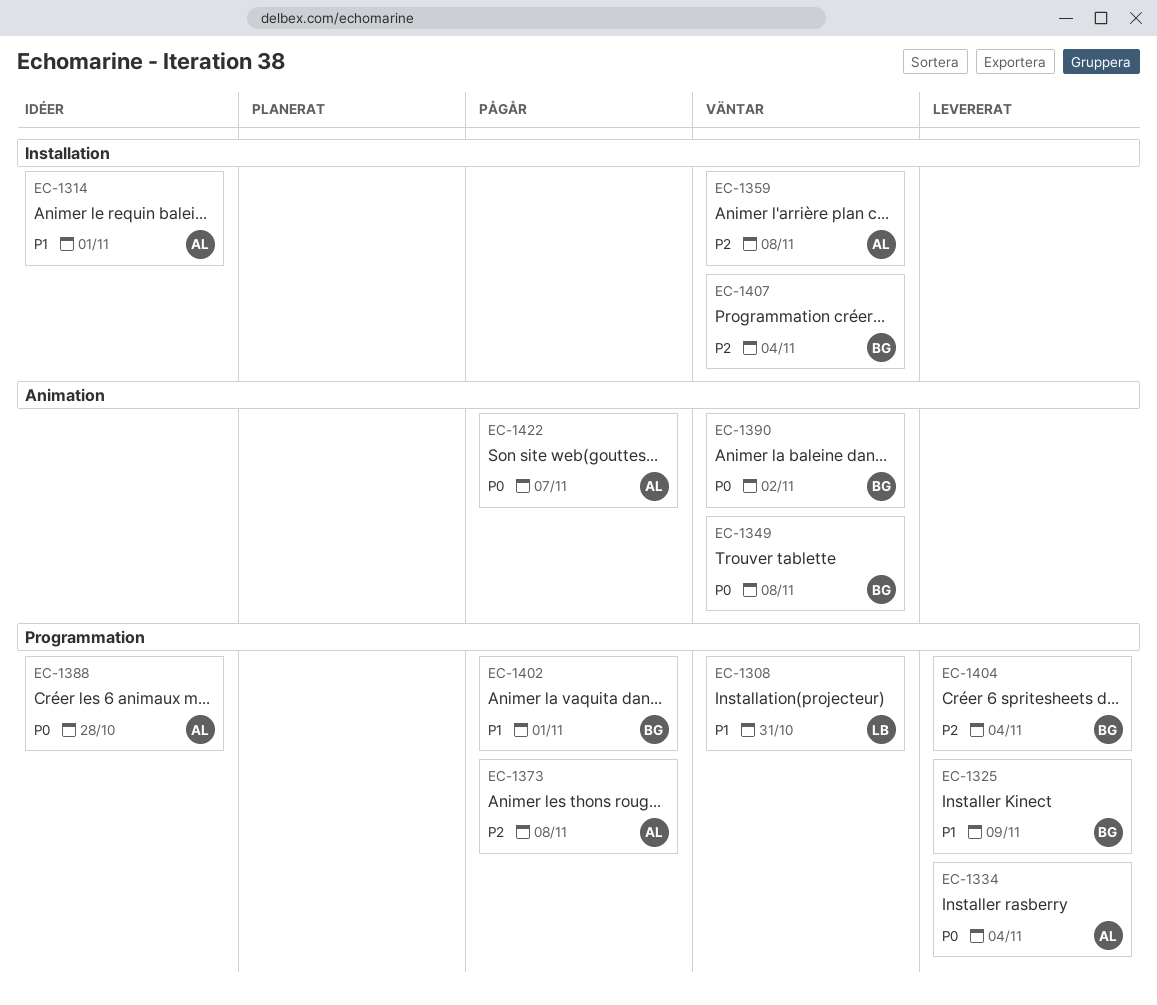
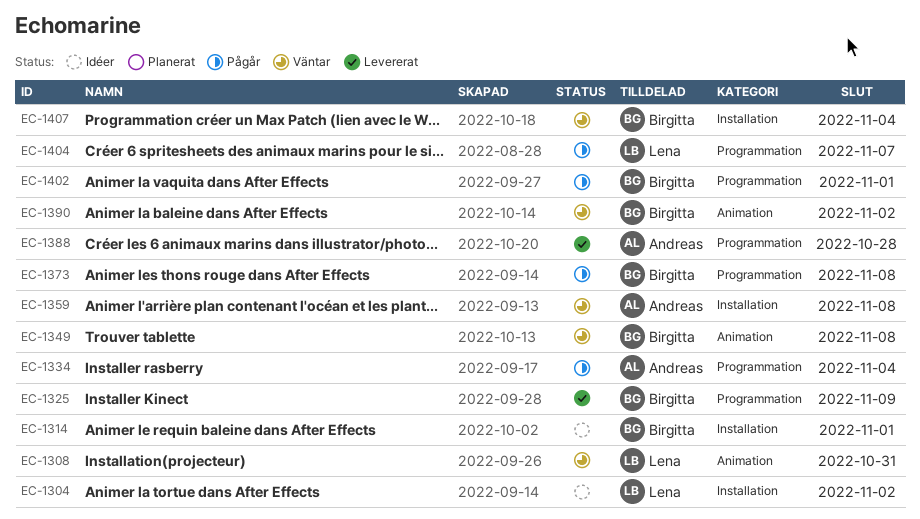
EC-1304: none -> present
EC-1308, label: Programmation -> Animation
EC-1314, owner: Andreas -> Birgitta
EC-1334, status: Levererat -> Pågår
EC-1373, owner: Andreas -> Birgitta
EC-1388, status: Idéer -> Levererat
EC-1404, status: Levererat -> Pågår
EC-1404, owner: Birgitta -> Lena
EC-1404, due: Nov 4 -> Nov 7
EC-1422: present -> none

